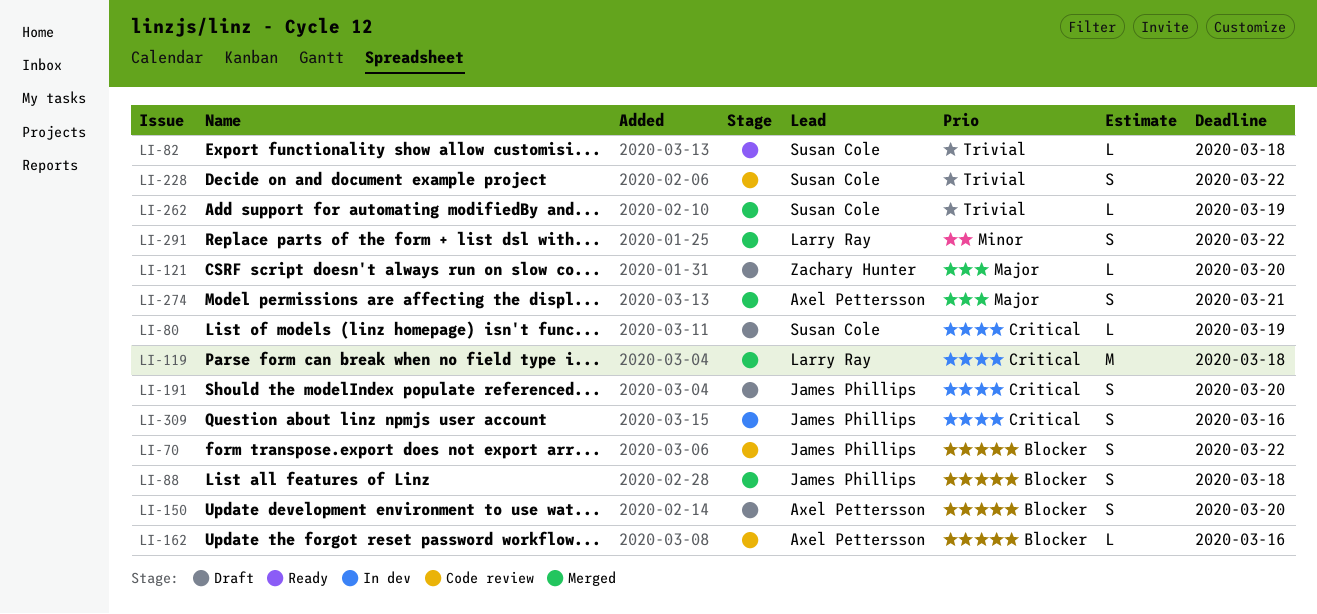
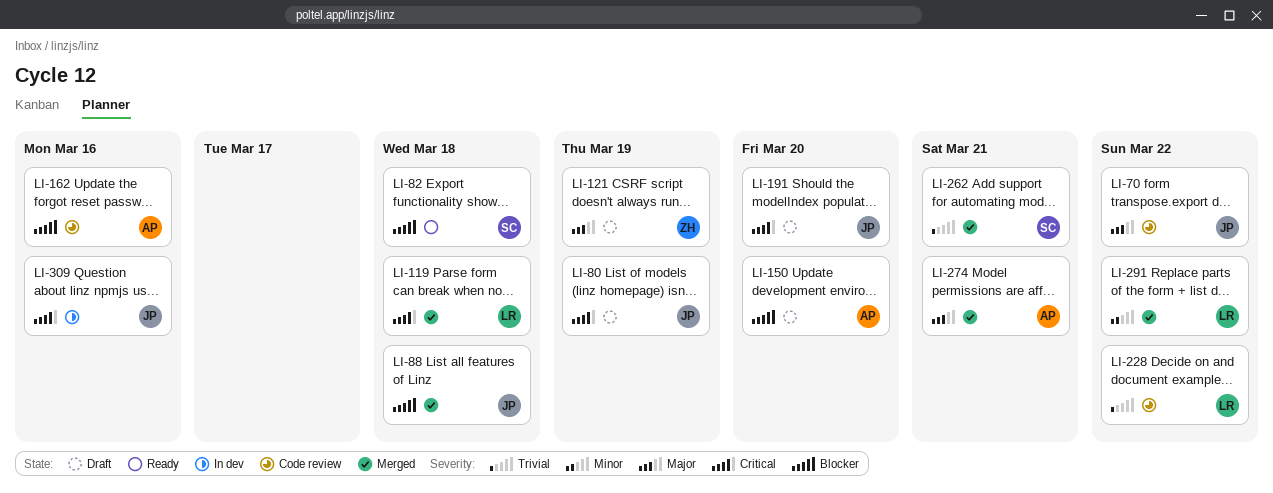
LI-70, priority: Blocker -> Major
LI-80, owner: Susan Cole -> James Phillips
LI-82, priority: Trivial -> Blocker
LI-121, due: Mar 20 -> Mar 19
LI-228, owner: Susan Cole -> Larry Ray
LI-262, due: Mar 19 -> Mar 21

